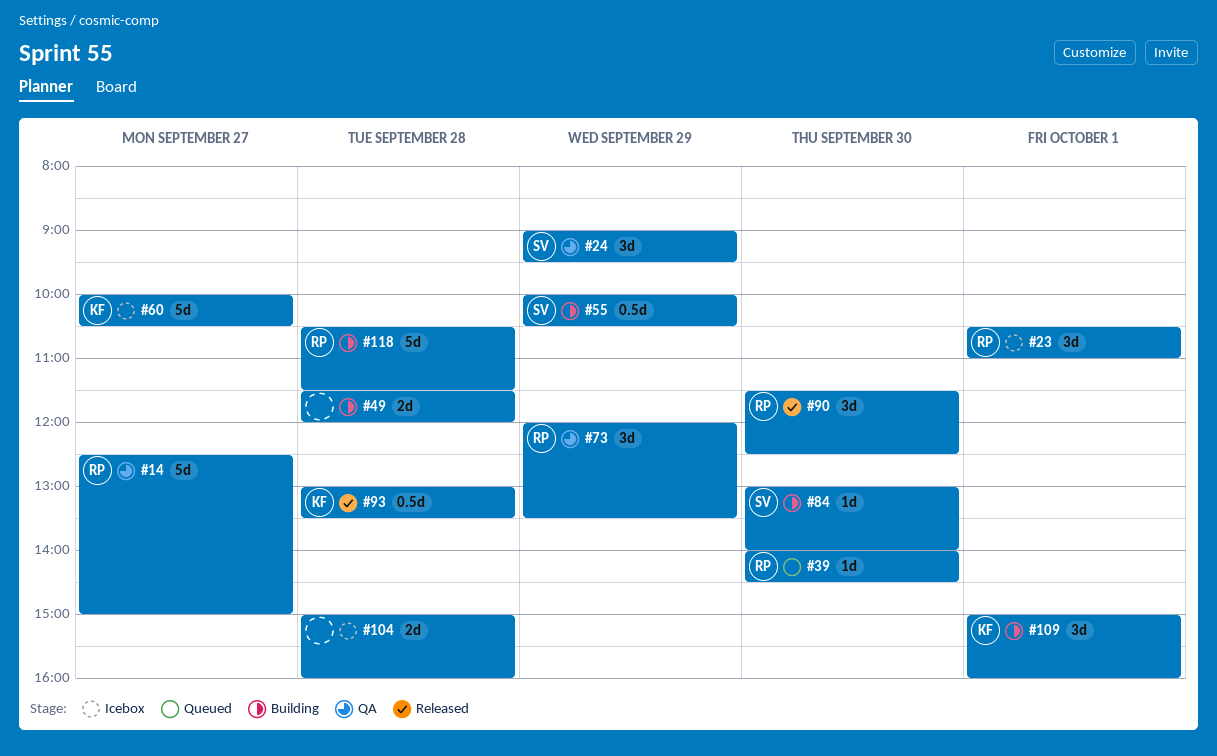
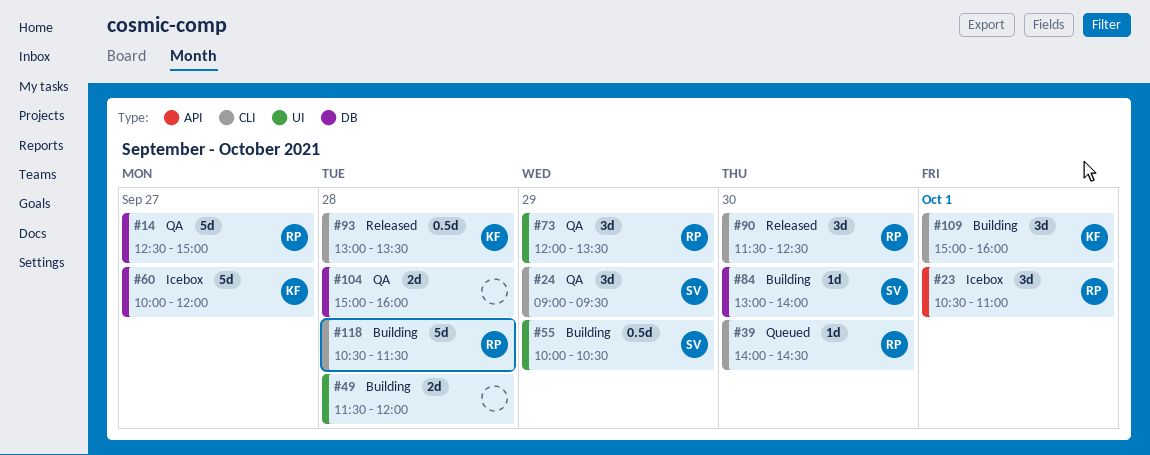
#60, ends: 10:30 -> 12:00
#104, status: Icebox -> QA

